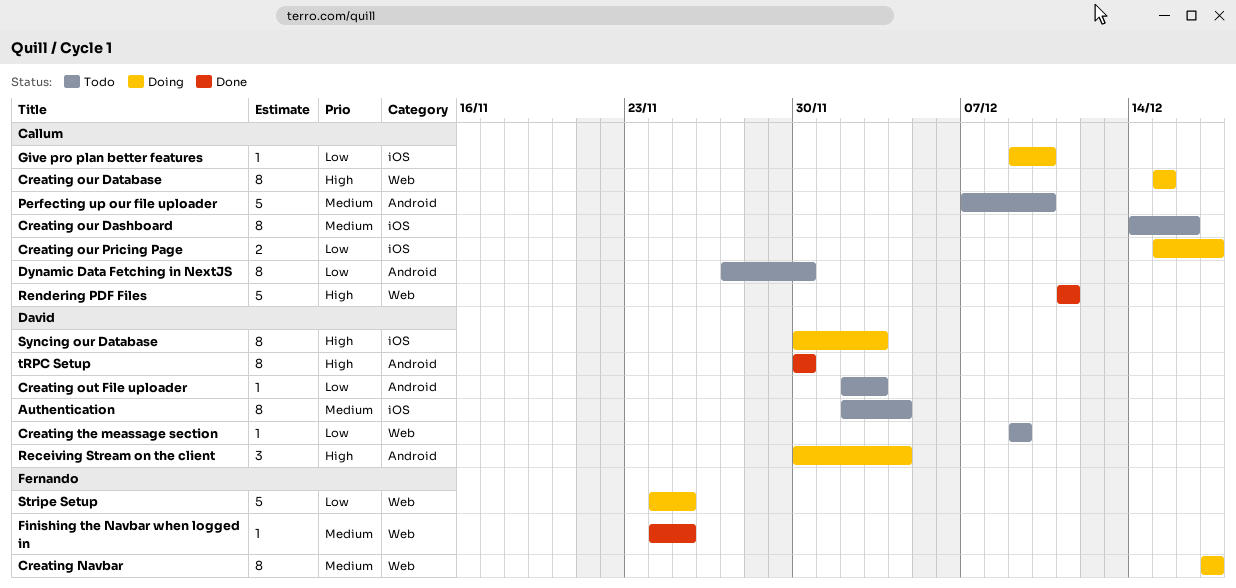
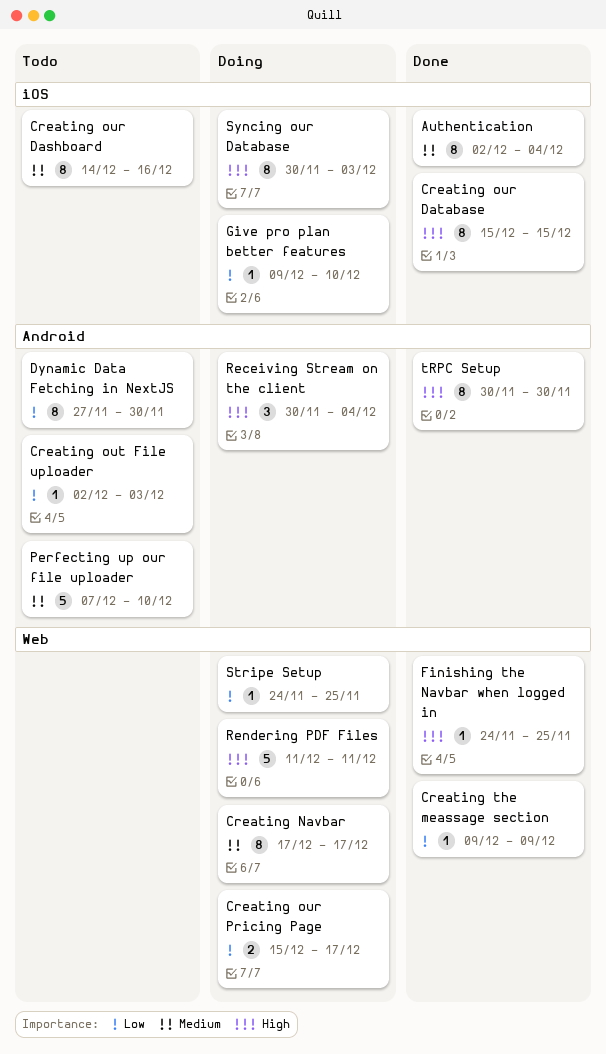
Authentication, status: Todo -> Done
Creating our Database, status: Doing -> Done
Creating our Database, label: Web -> iOS
Creating our Pricing Page, label: iOS -> Web
Creating the meassage section, status: Todo -> Done
Finishing the Navbar when logged in, priority: Medium -> High
Rendering PDF Files, status: Done -> Doing
Stripe Setup, estimate: 5 -> 1

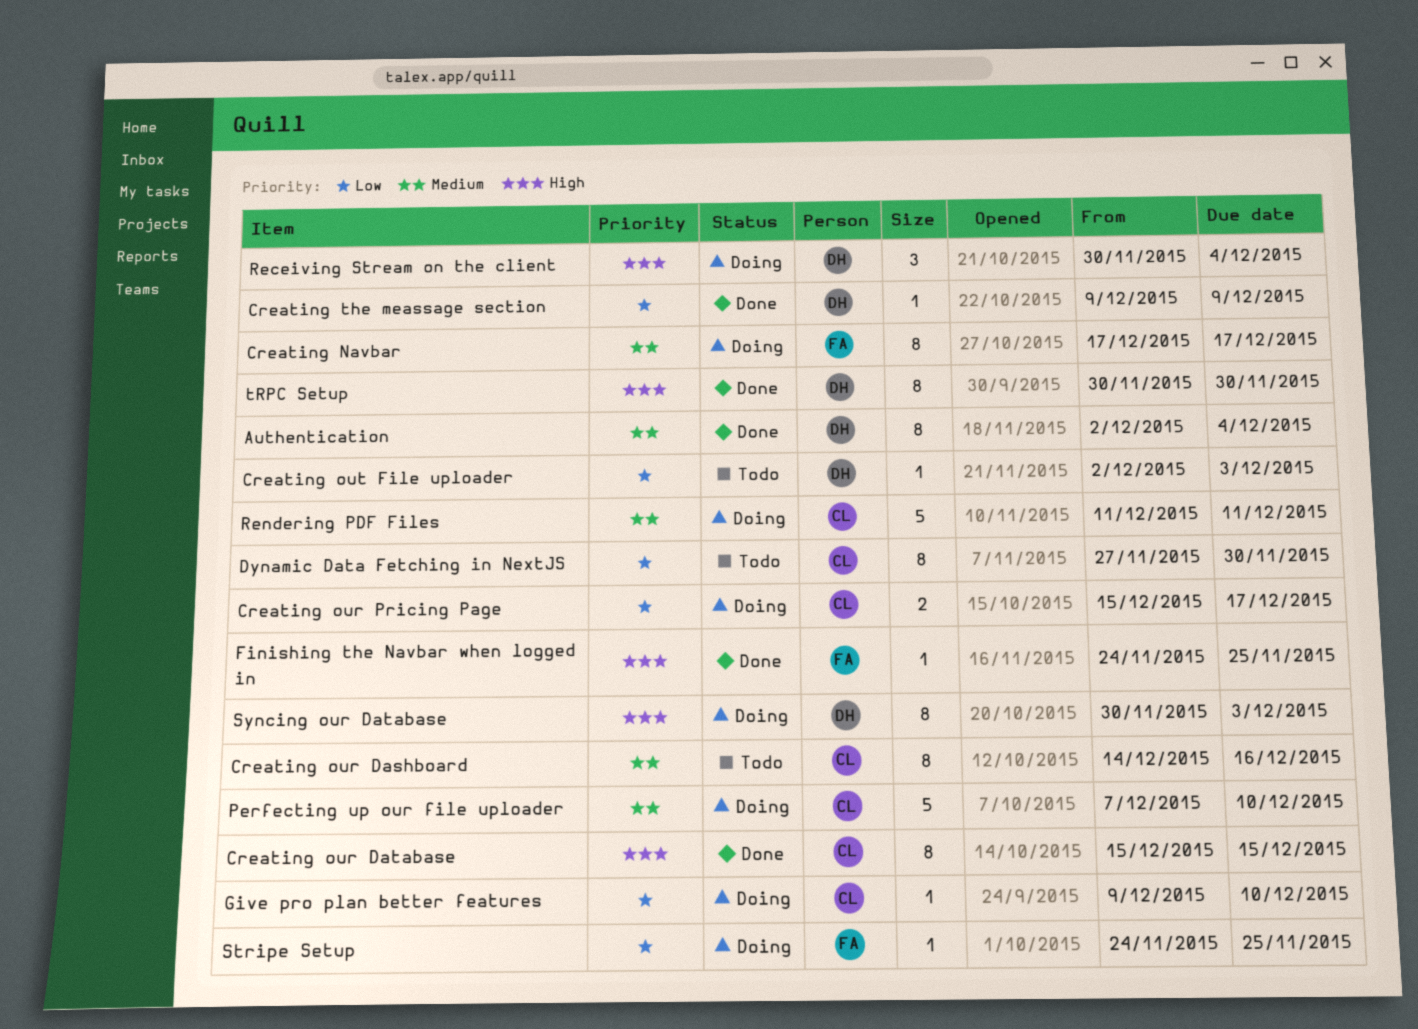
Perfecting up our file uploader, status: Todo -> Doing
Rendering PDF Files, priority: High -> Medium

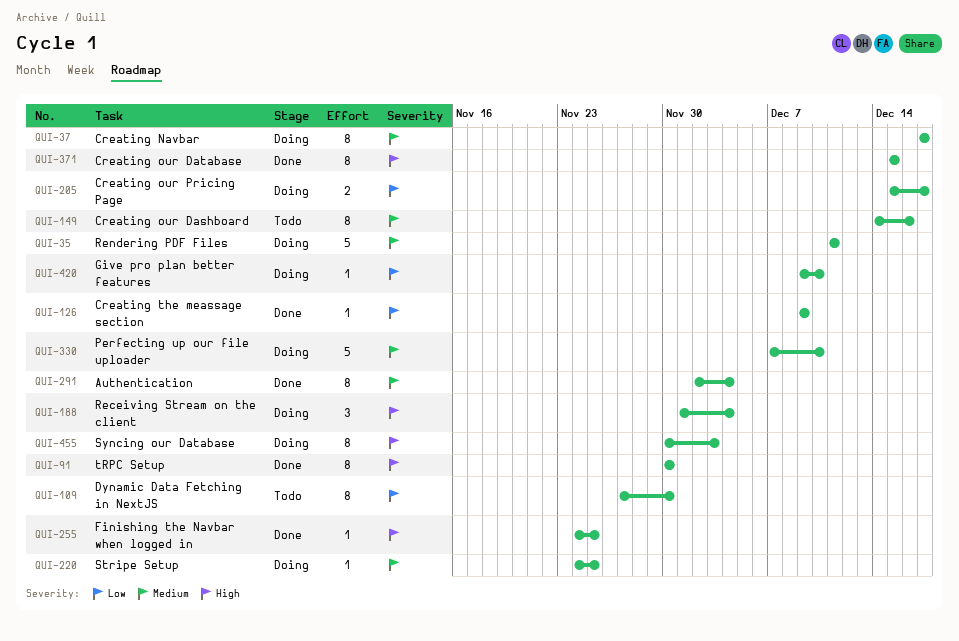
Creating out File uploader: present -> none
Receiving Stream on the client, start: Nov 30 -> Dec 1
Stripe Setup, priority: Low -> Medium

